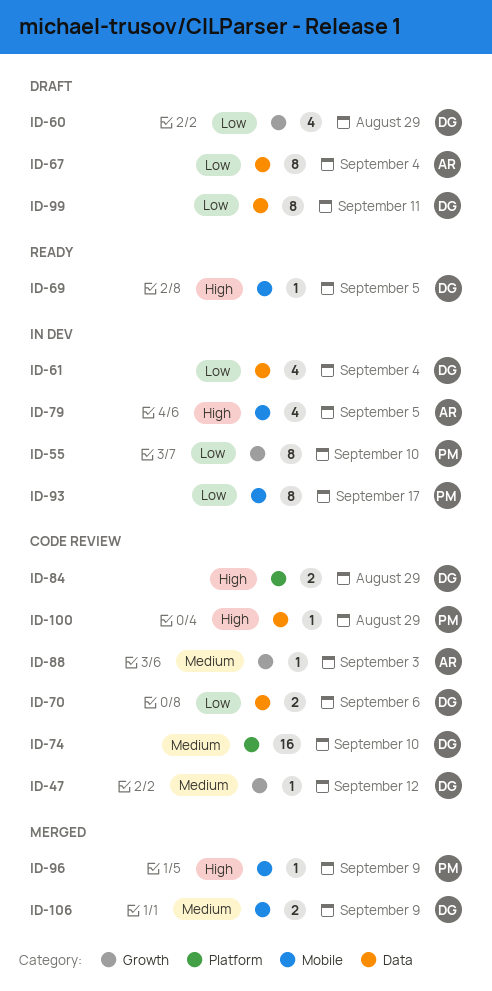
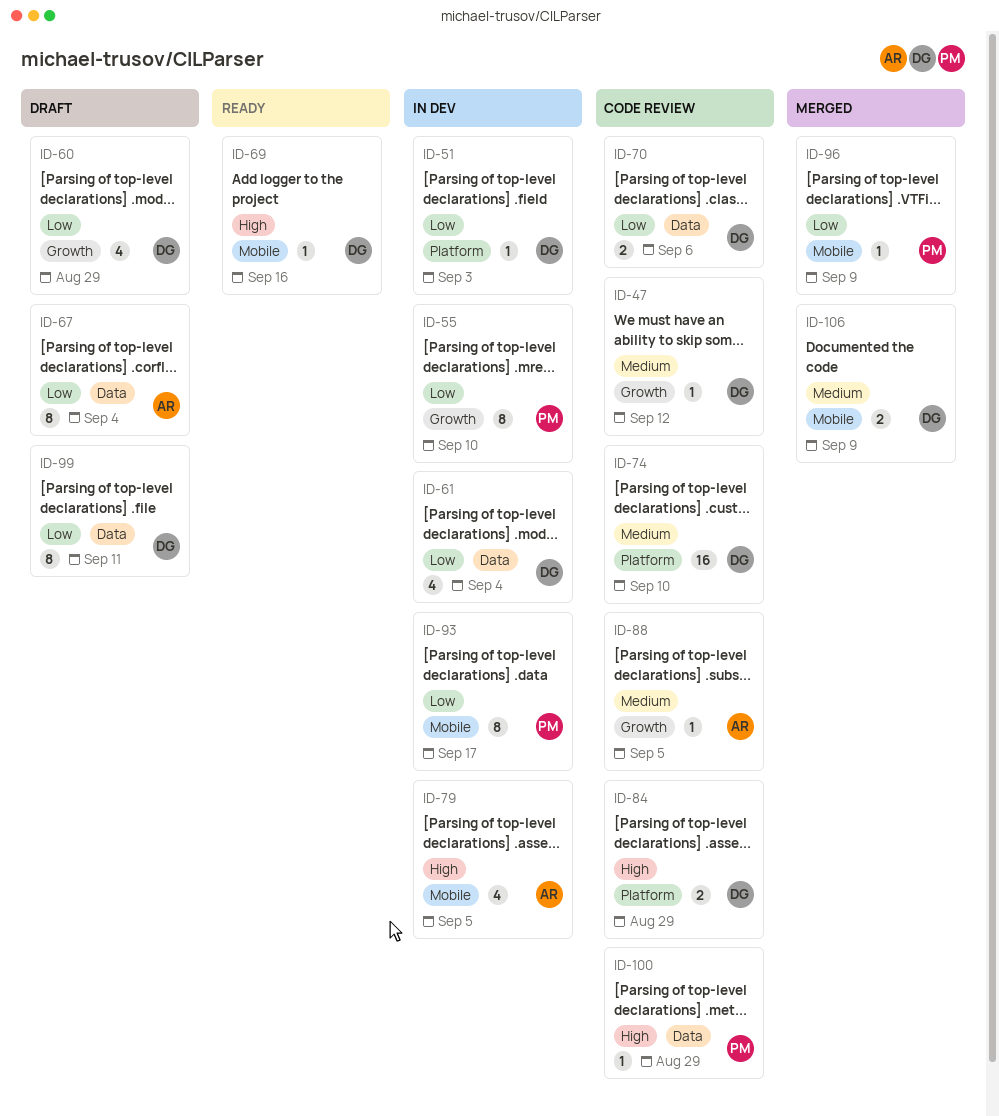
ID-51: none -> present
ID-69, due: Sep 5 -> Sep 16
ID-88, due: Sep 3 -> Sep 5
ID-96, priority: High -> Low

